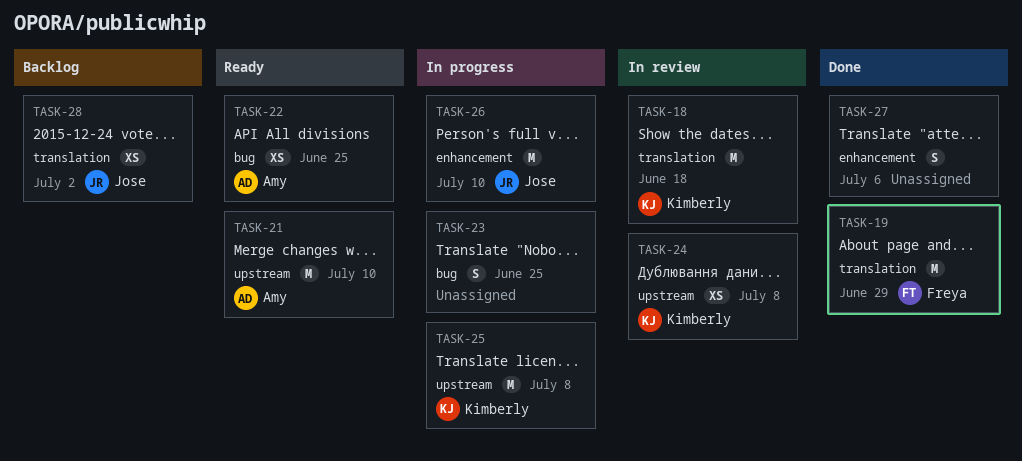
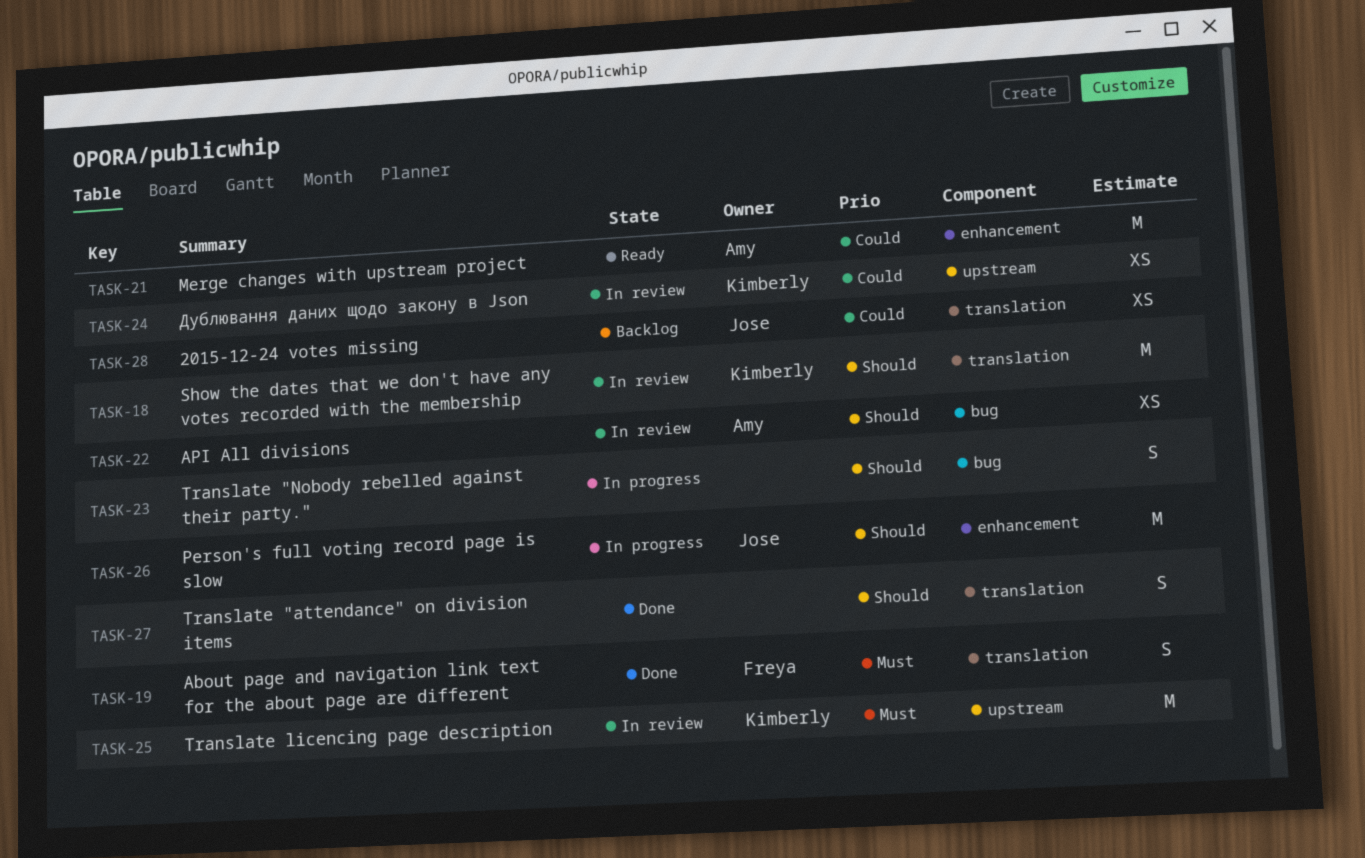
TASK-19, estimate: M -> S
TASK-21, label: upstream -> enhancement
TASK-22, status: Ready -> In review
TASK-25, status: In progress -> In review
TASK-27, label: enhancement -> translation

